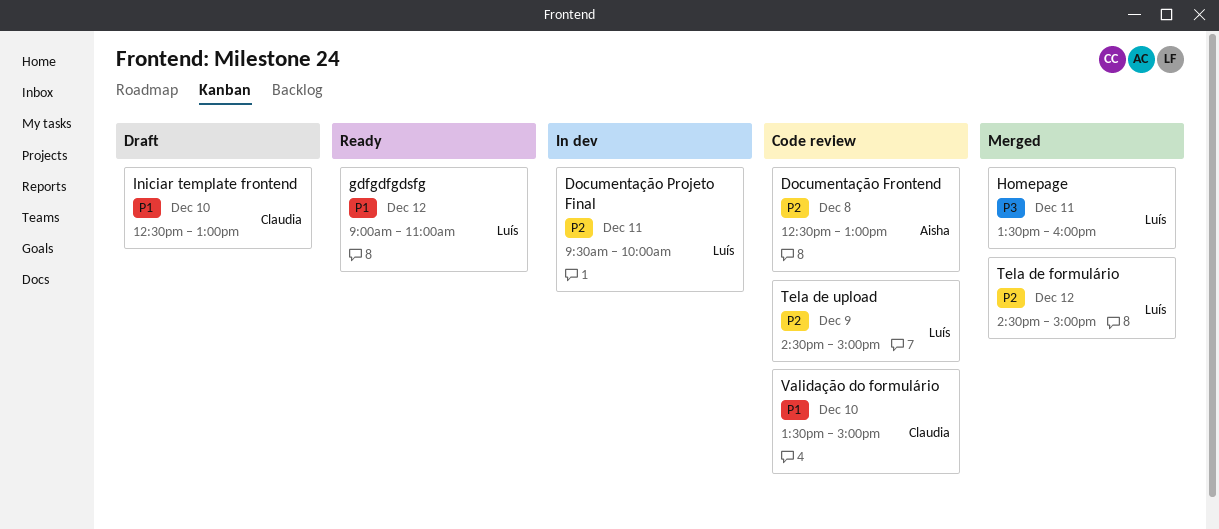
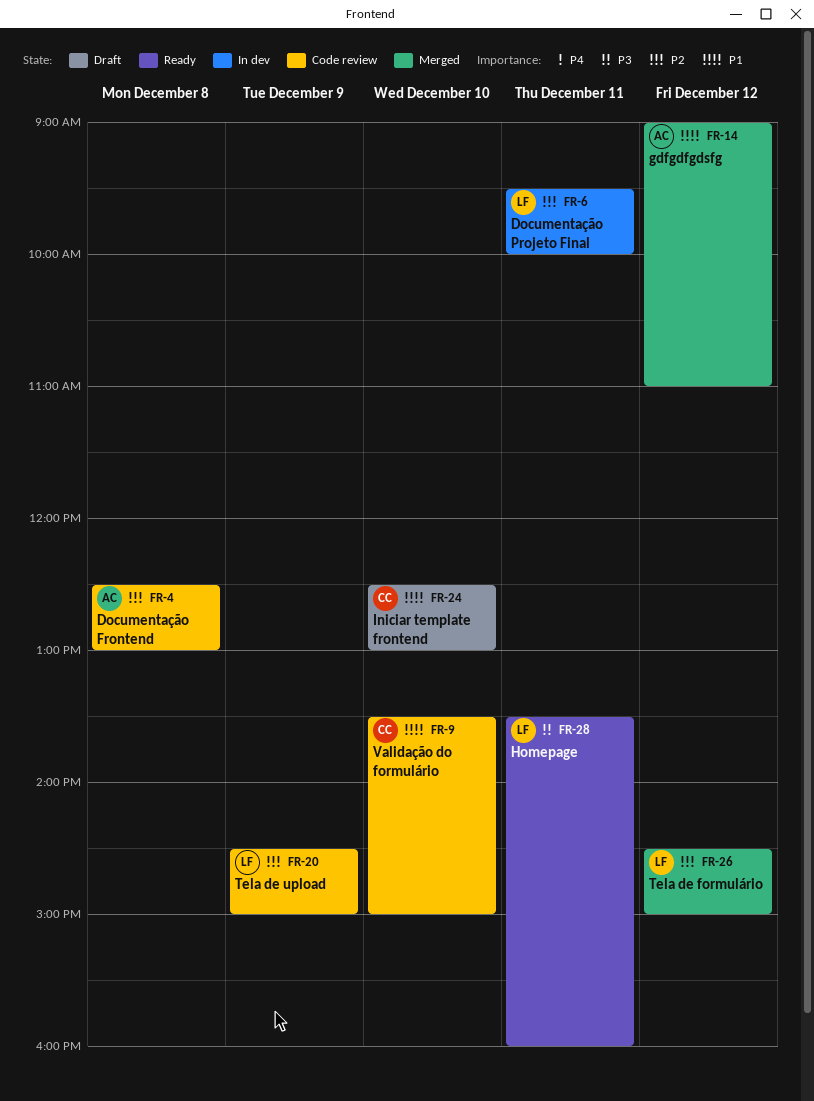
gdfgdfgdsfg, status: Ready -> Merged
gdfgdfgdsfg, owner: Luís -> Aisha
Homepage, status: Merged -> Ready

